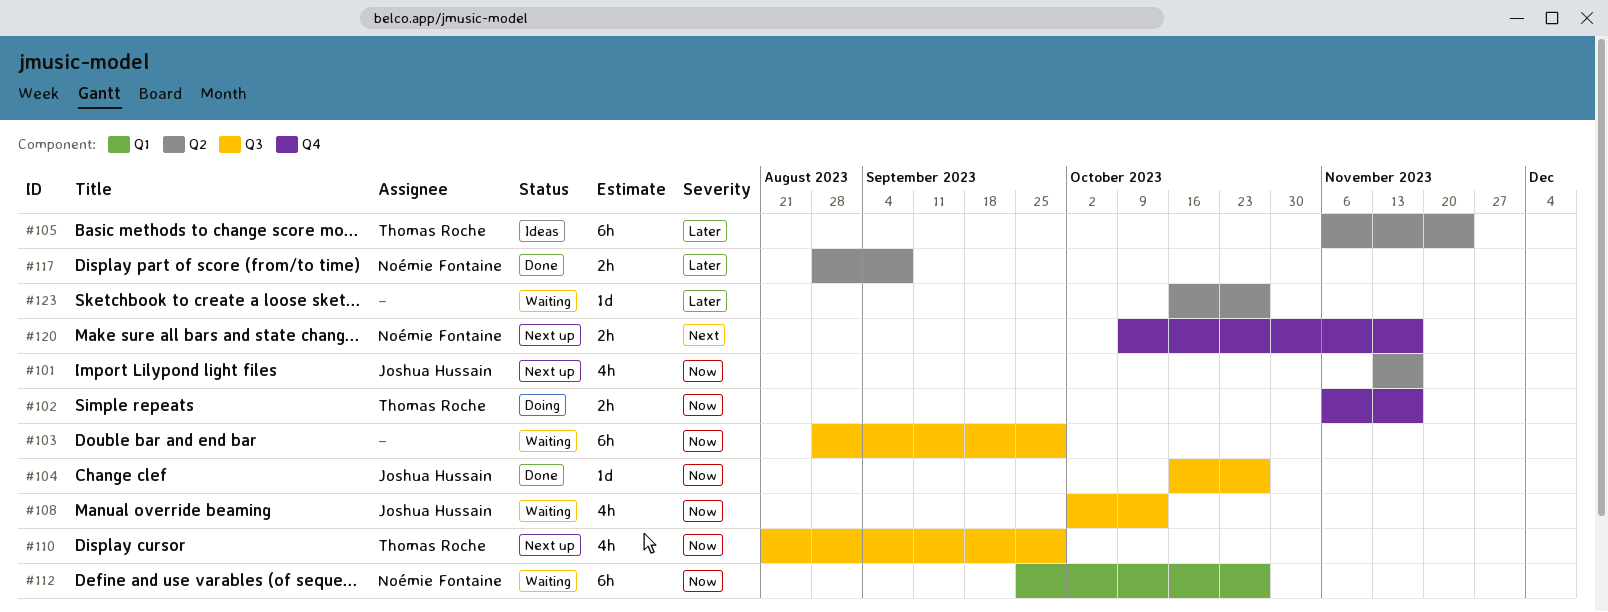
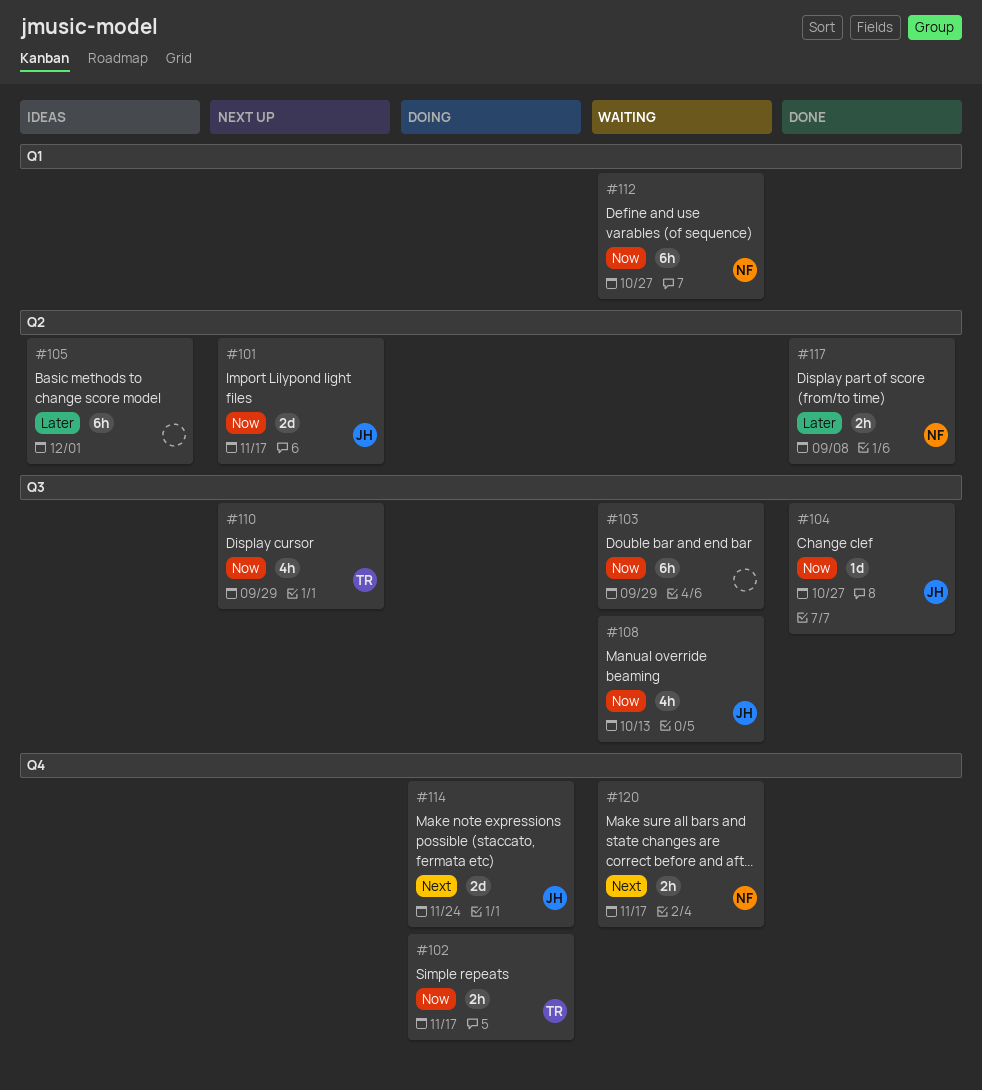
#101, estimate: 4h -> 2d
#105, owner: Thomas Roche -> none
#105, due: Nov 24 -> Dec 1
#114: none -> present
#120, status: Next up -> Waiting
#123: present -> none

